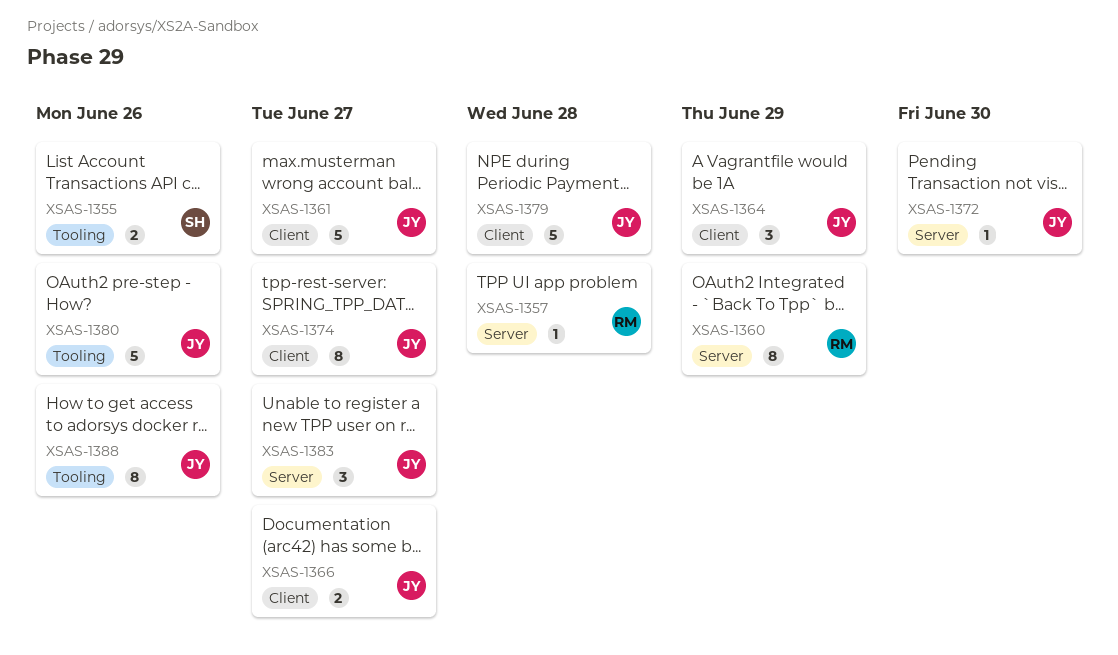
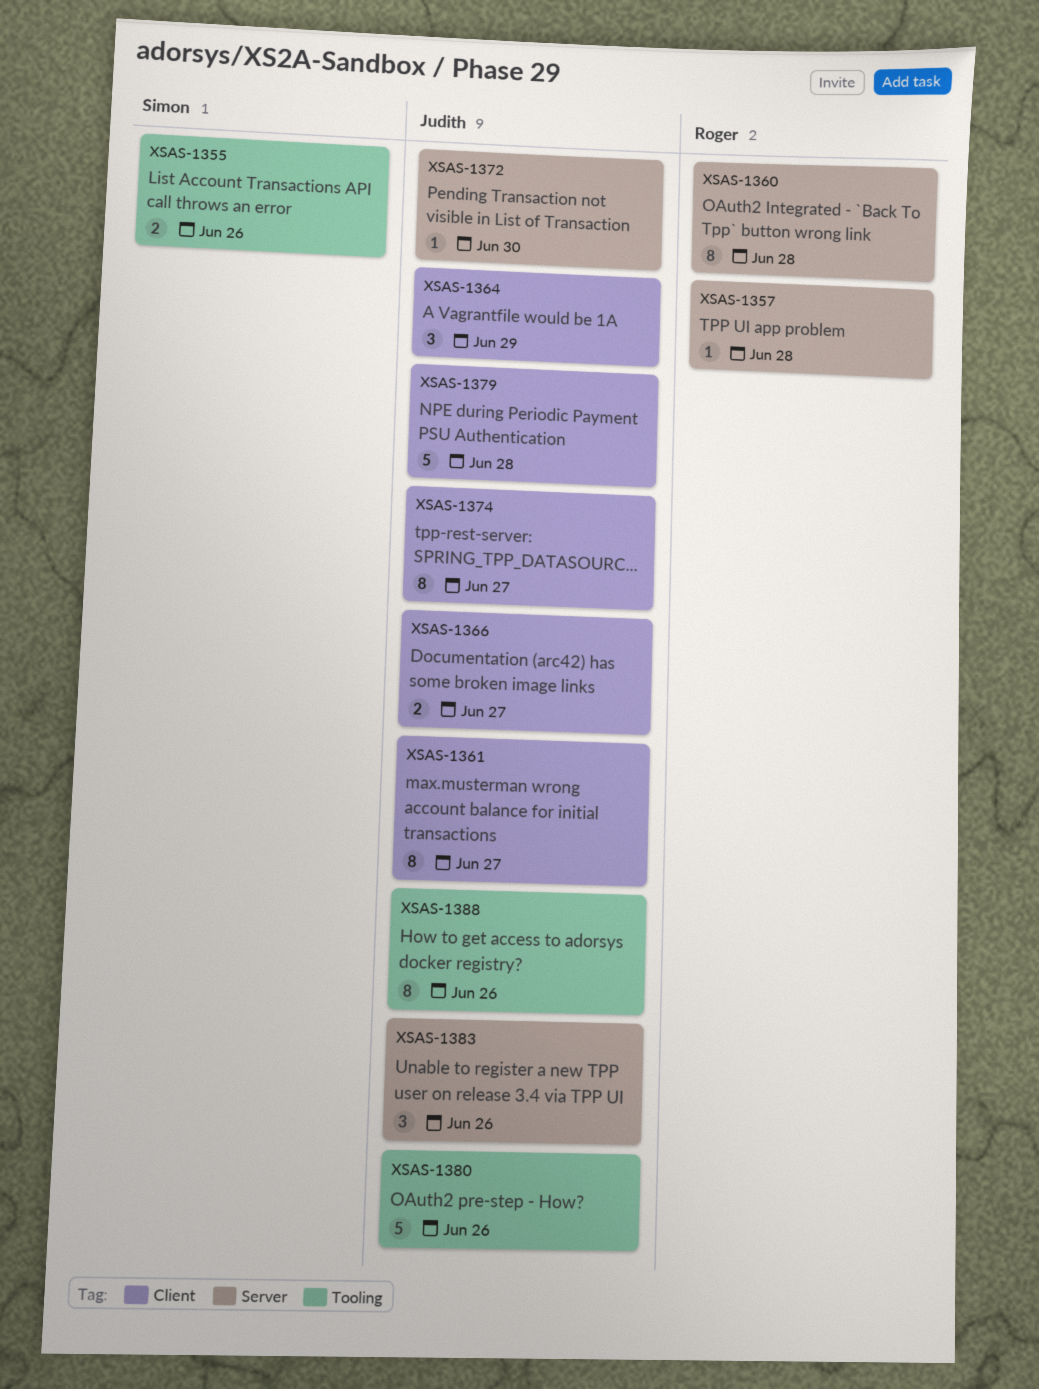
XSAS-1360, due: Jun 29 -> Jun 28
XSAS-1361, estimate: 5 -> 8
XSAS-1383, due: Jun 27 -> Jun 26

